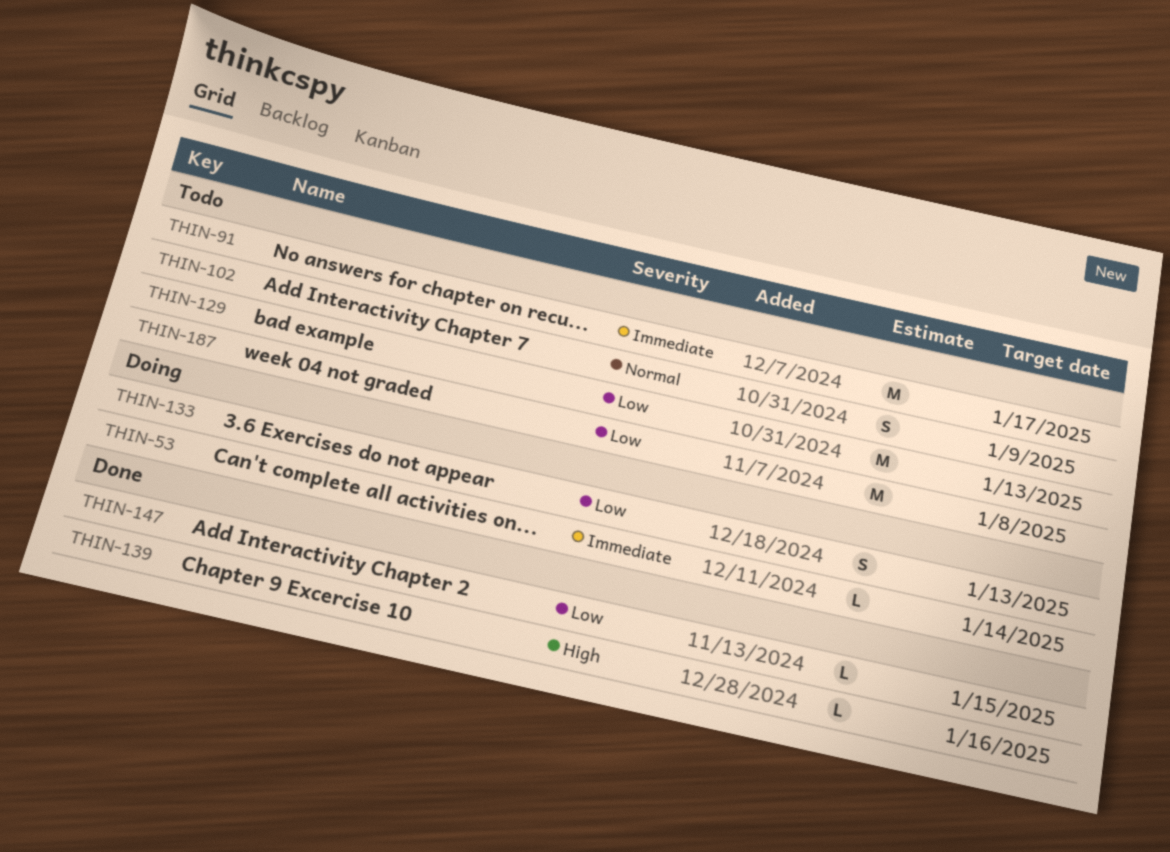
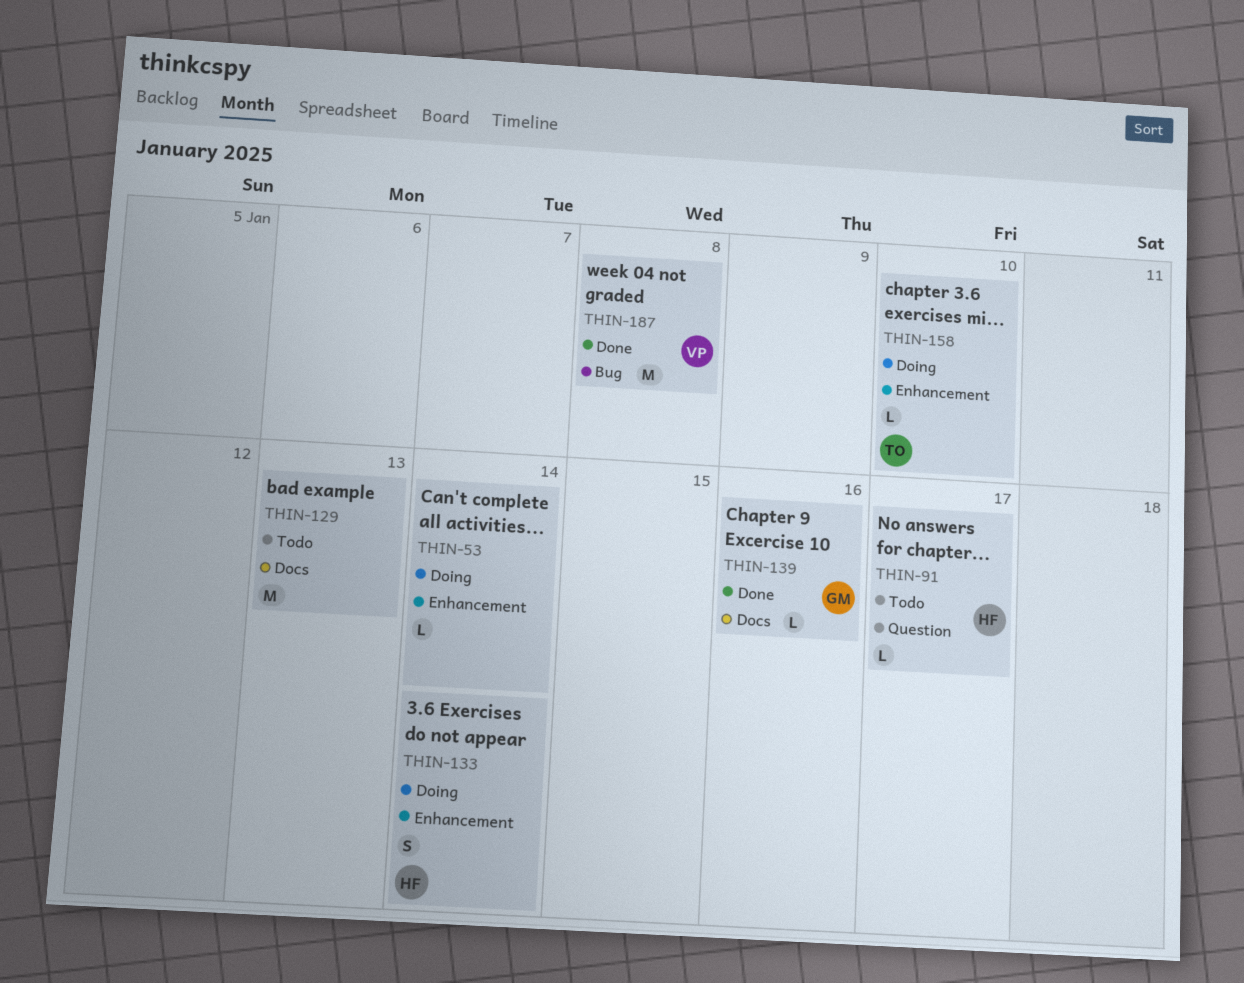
THIN-91, estimate: M -> L
THIN-102: present -> none
THIN-133, due: Jan 13 -> Jan 14
THIN-147: present -> none
THIN-158: none -> present
THIN-187, status: Todo -> Done

